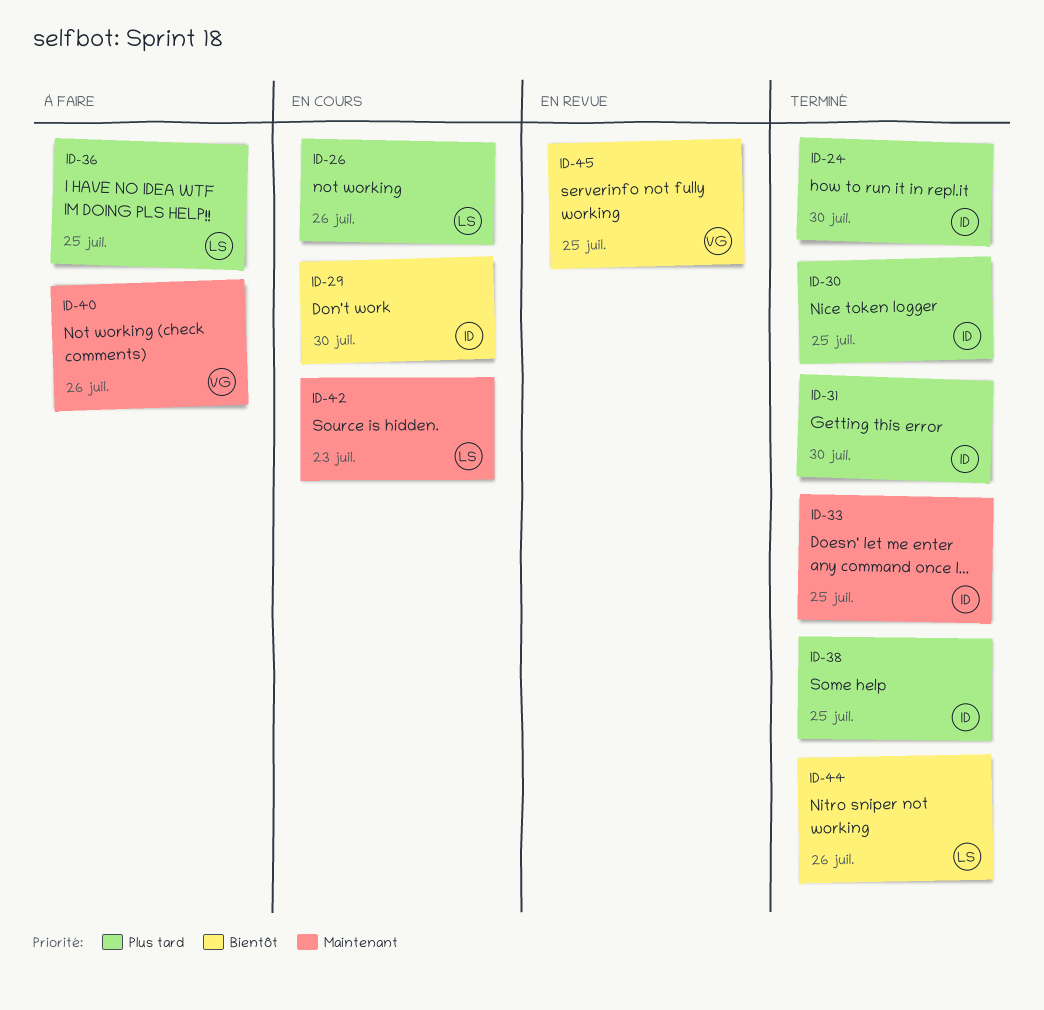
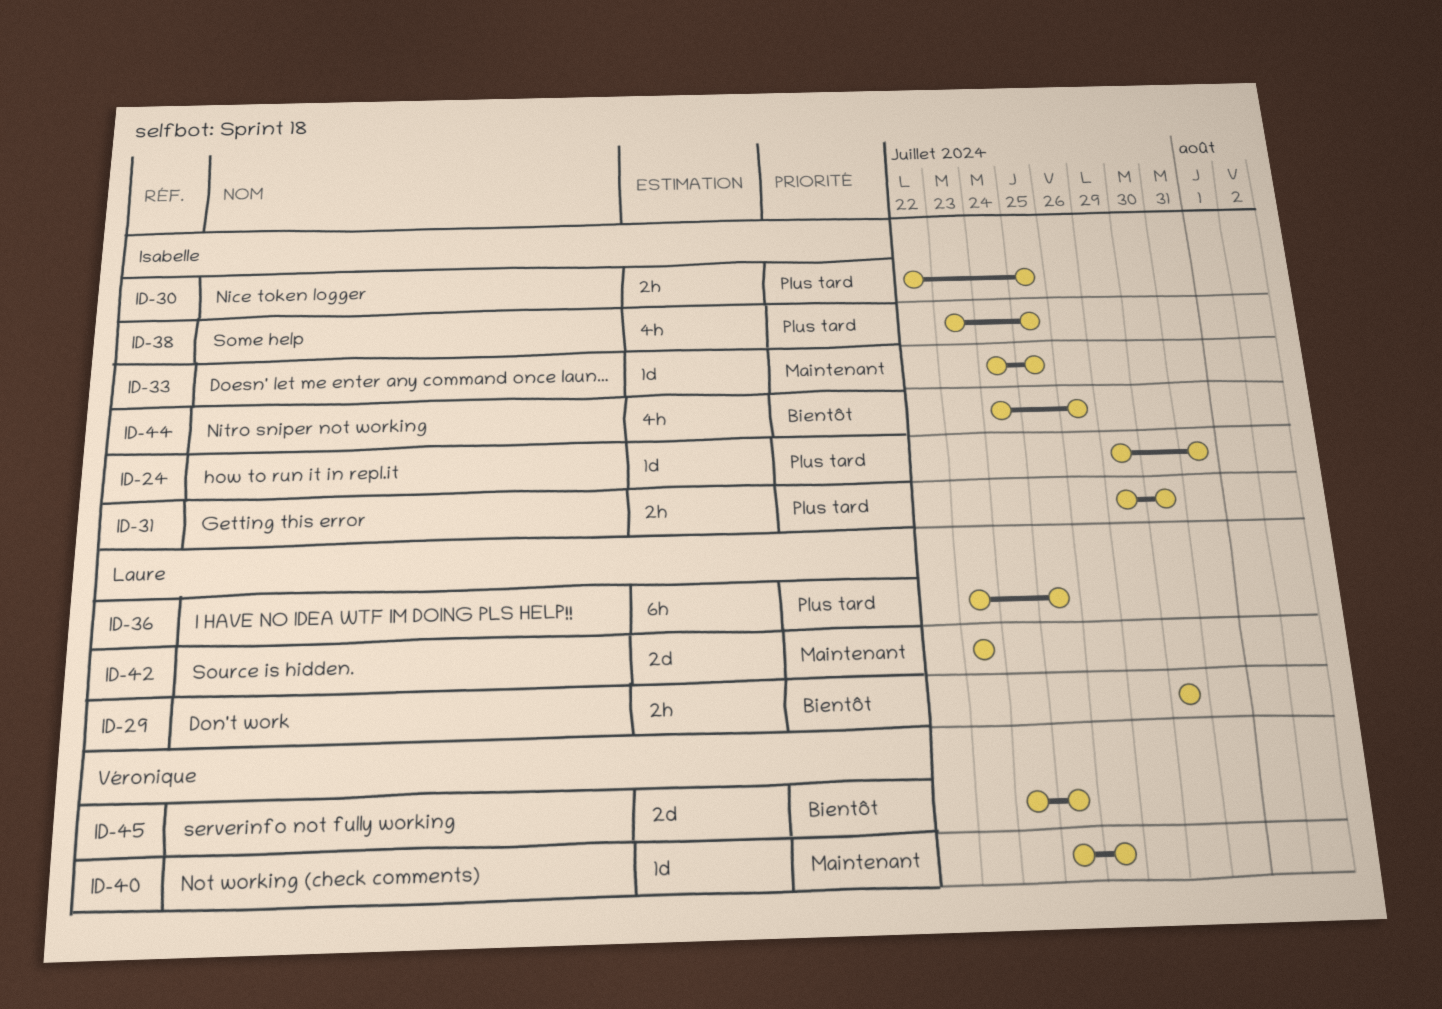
ID-24, due: Jul 30 -> Jul 31
ID-26: present -> none
ID-29, owner: Isabelle -> Laure
ID-44, owner: Laure -> Isabelle

